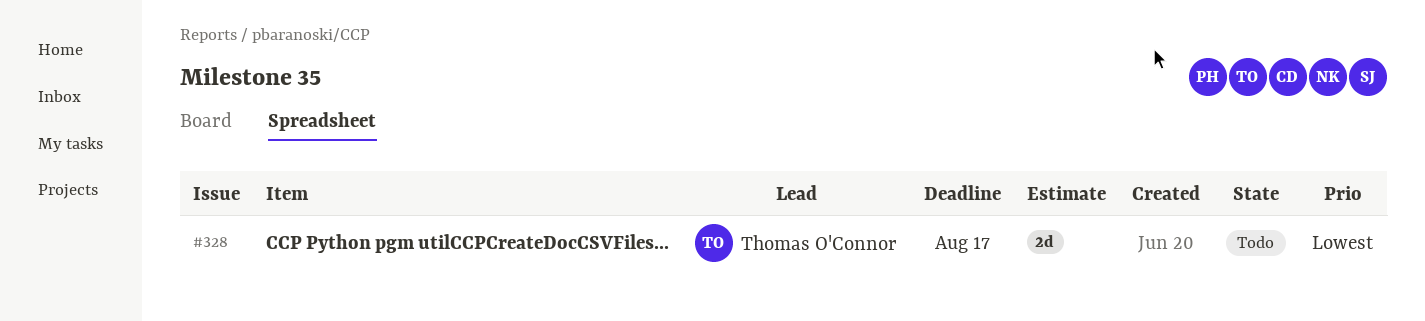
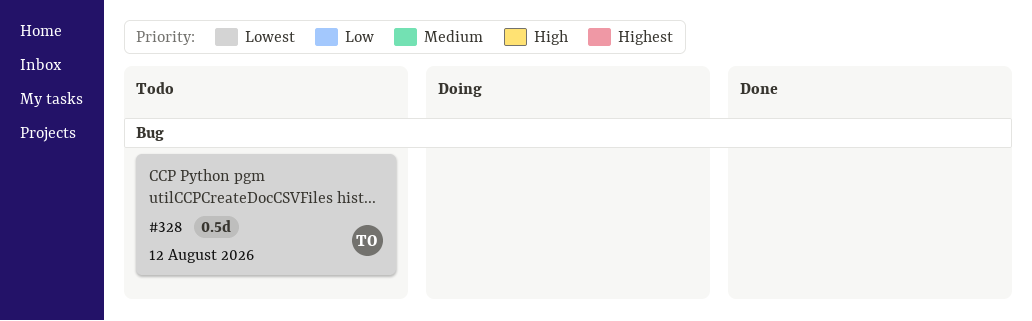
#328, estimate: 2d -> 0.5d
#328, due: Aug 17 -> Aug 12

